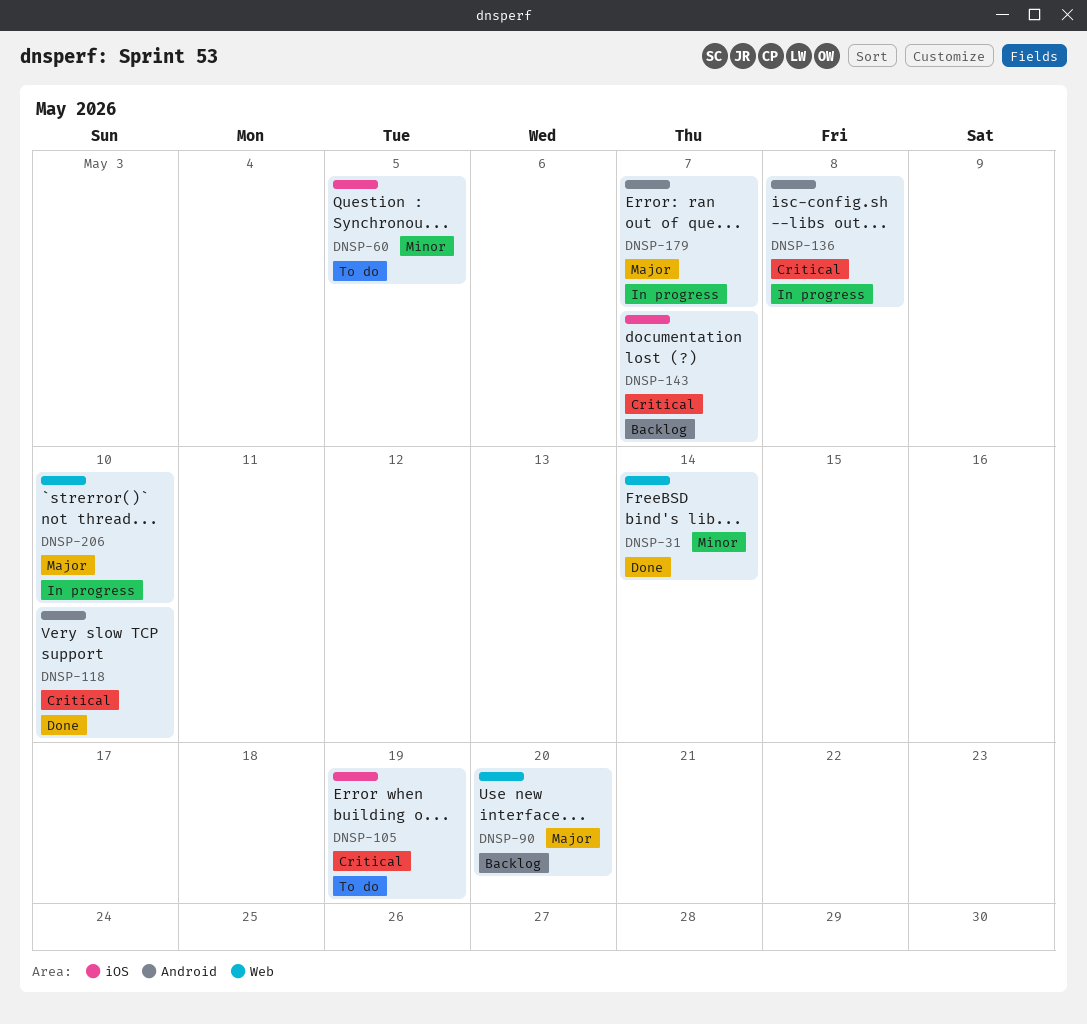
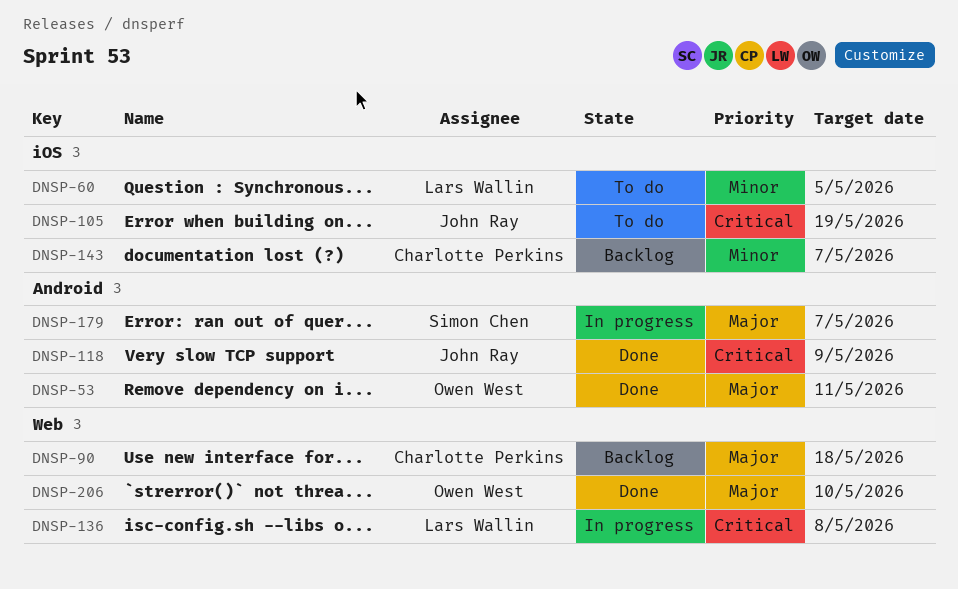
DNSP-31: present -> none
DNSP-53: none -> present
DNSP-90, due: May 20 -> May 18
DNSP-118, due: May 10 -> May 9
DNSP-136, label: Android -> Web
DNSP-143, priority: Critical -> Minor
DNSP-206, status: In progress -> Done

